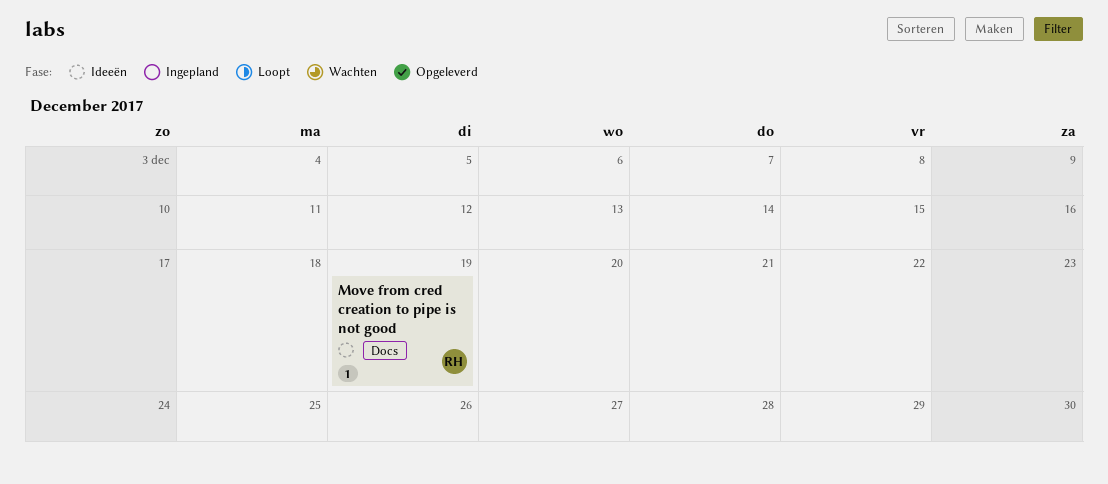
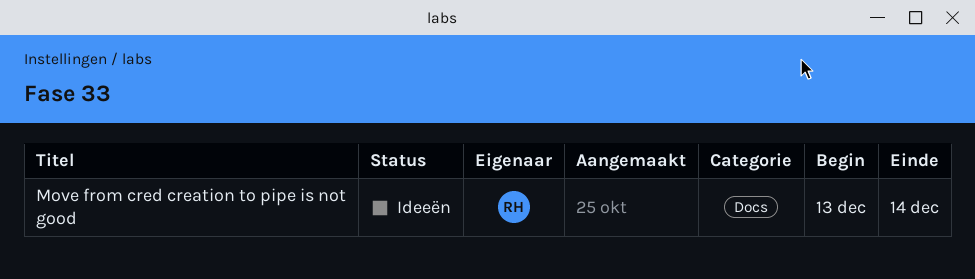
Move from cred creation to pipe is not good, due: Dec 19 -> Dec 14

